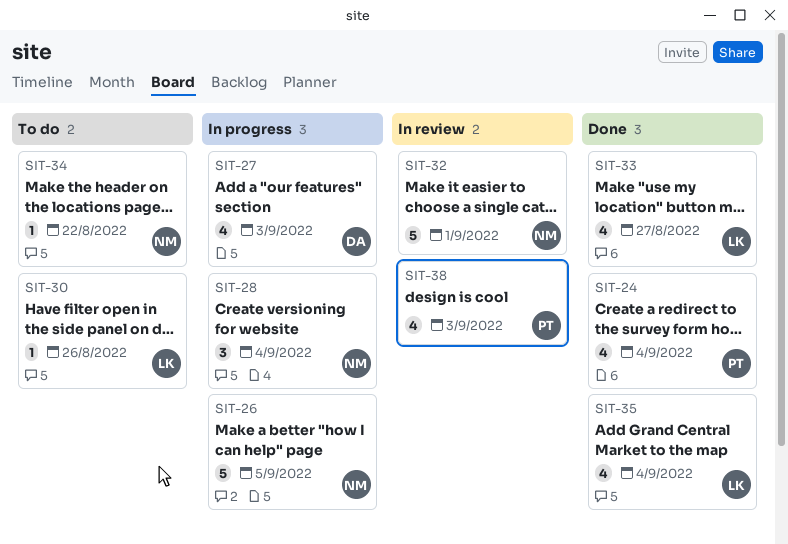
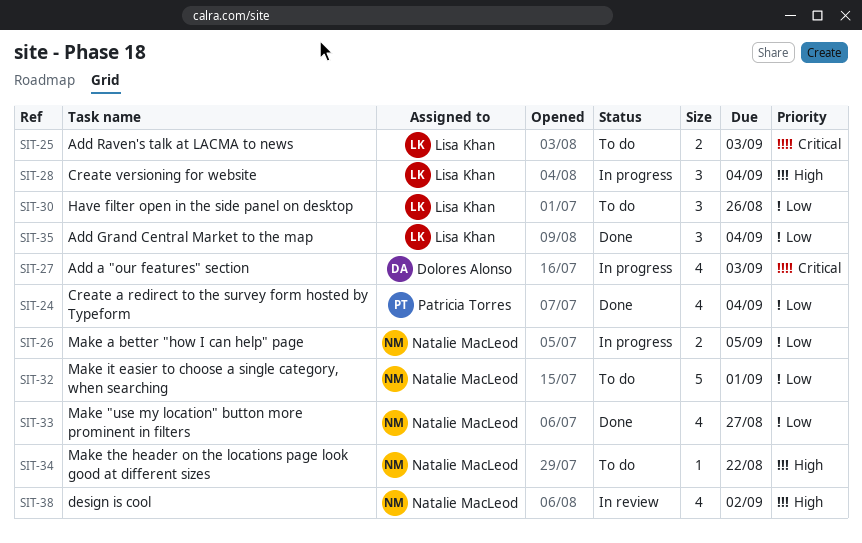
SIT-25: none -> present
SIT-26, estimate: 5 -> 2
SIT-28, owner: Natalie MacLeod -> Lisa Khan
SIT-30, estimate: 1 -> 3
SIT-32, status: In review -> To do
SIT-33, owner: Lisa Khan -> Natalie MacLeod
SIT-35, estimate: 4 -> 3
SIT-38, owner: Patricia Torres -> Natalie MacLeod
SIT-38, due: Sep 3 -> Sep 2

